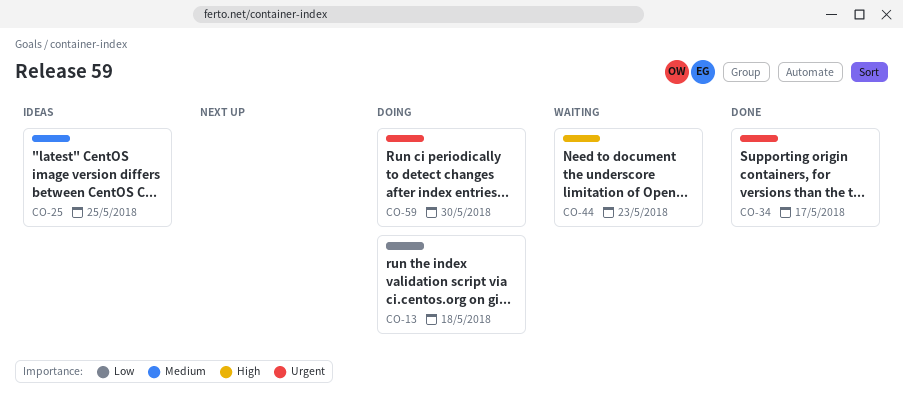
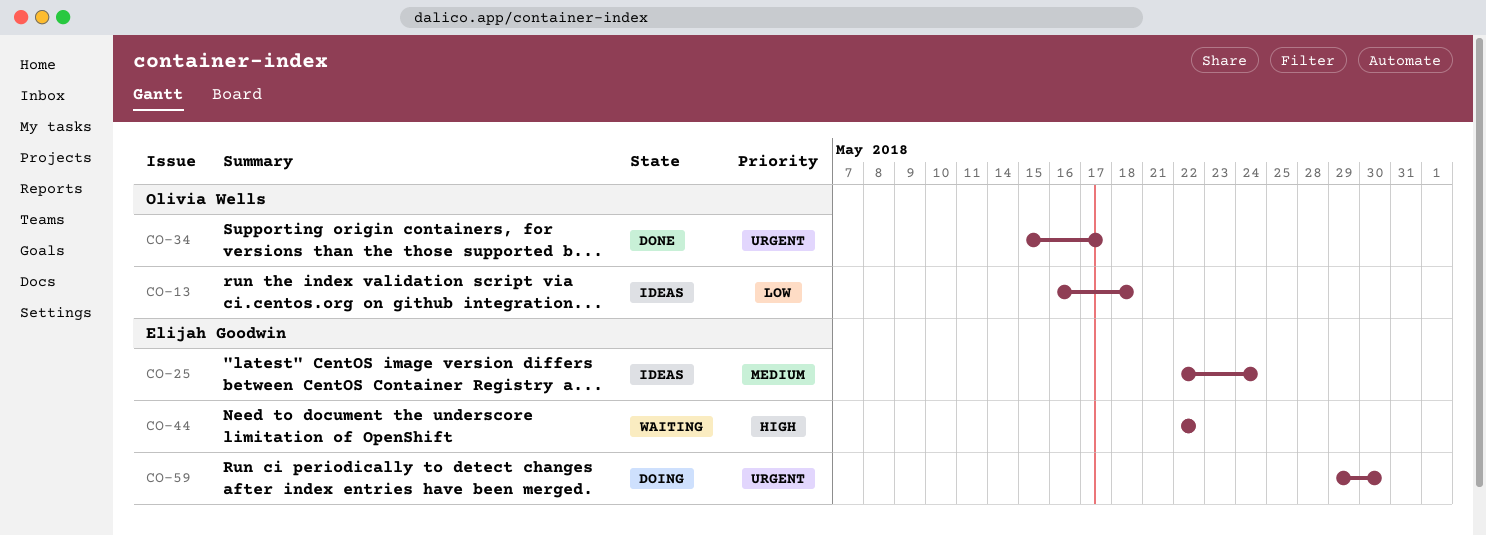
CO-13, status: Doing -> Ideas
CO-25, due: May 25 -> May 24
CO-44, due: May 23 -> May 22

